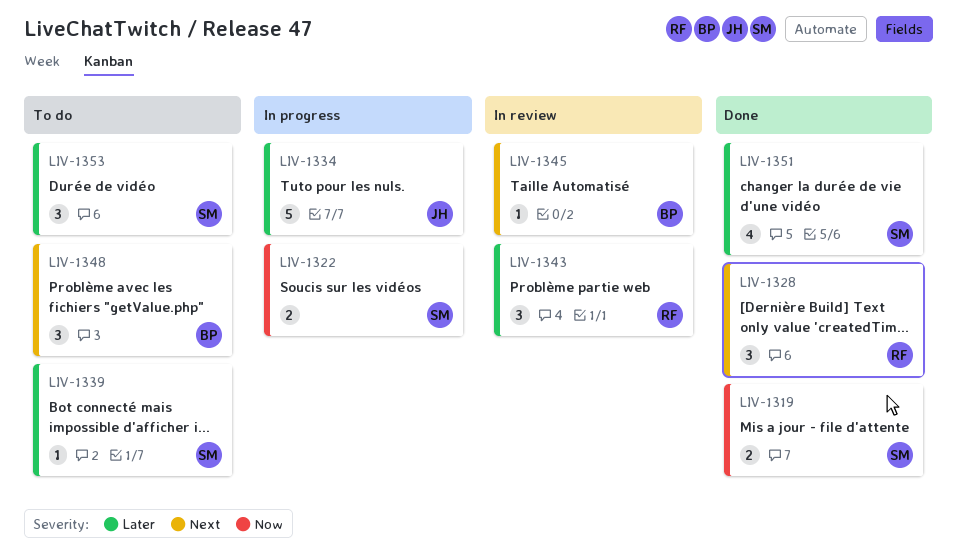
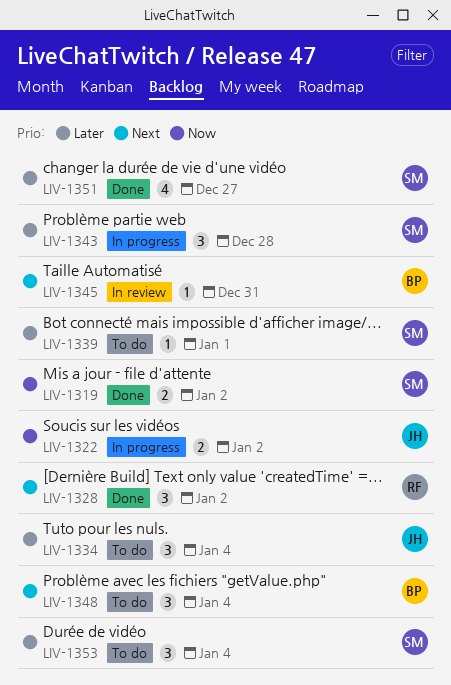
LIV-1322, owner: SM -> JH
LIV-1334, status: In progress -> To do
LIV-1334, estimate: 5 -> 3
LIV-1343, status: In review -> In progress
LIV-1343, owner: RF -> SM

